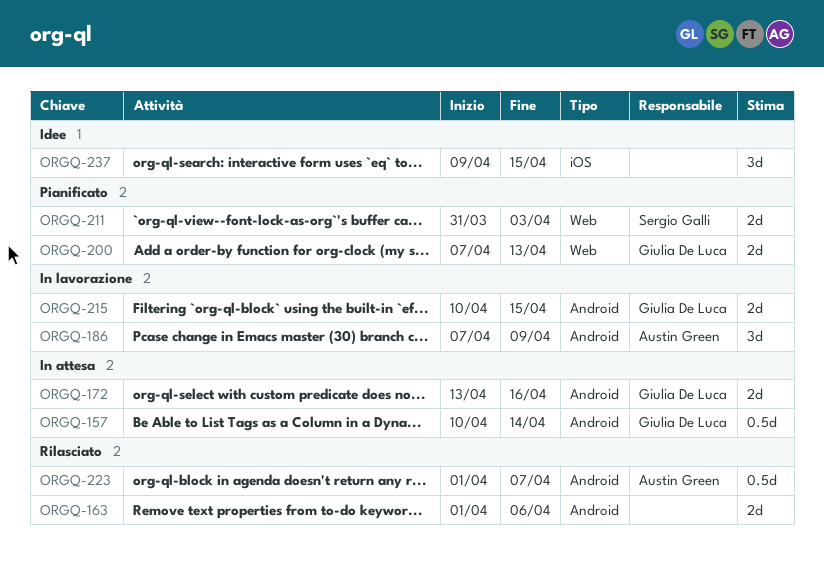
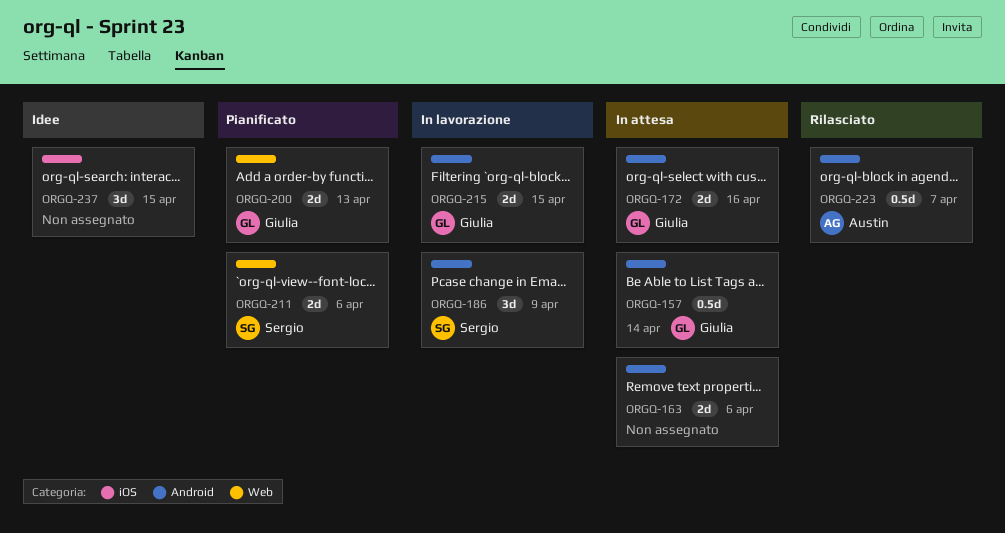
ORGQ-163, status: Rilasciato -> In attesa
ORGQ-186, owner: Austin Green -> Sergio Galli
ORGQ-211, due: Apr 3 -> Apr 6

